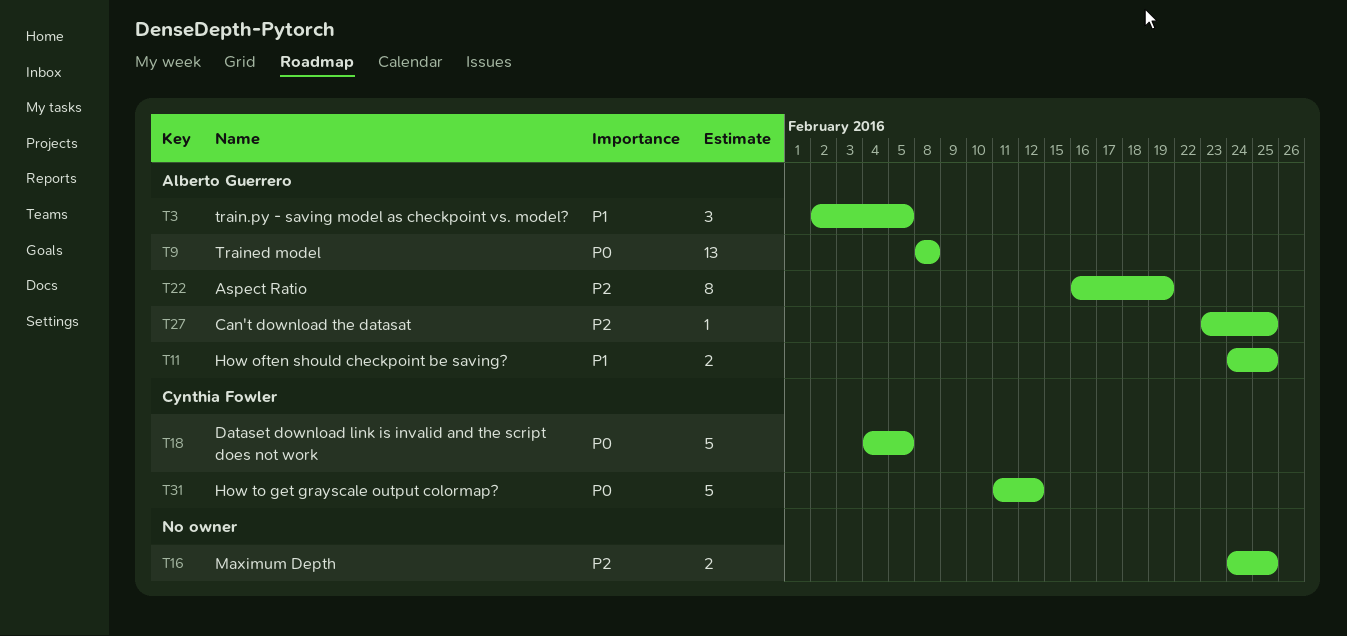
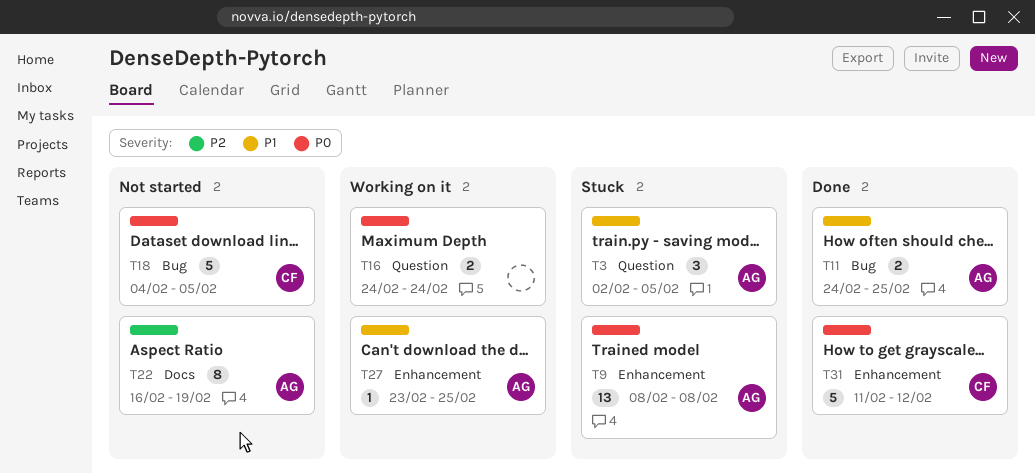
T16, priority: P2 -> P0
T16, due: Feb 25 -> Feb 24
T27, priority: P2 -> P1

